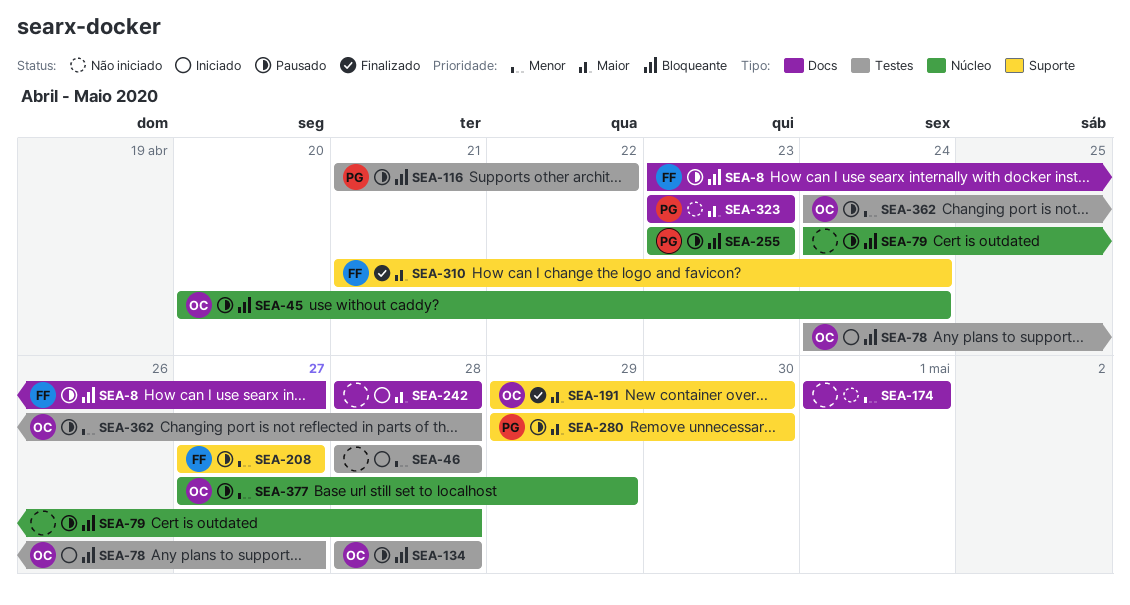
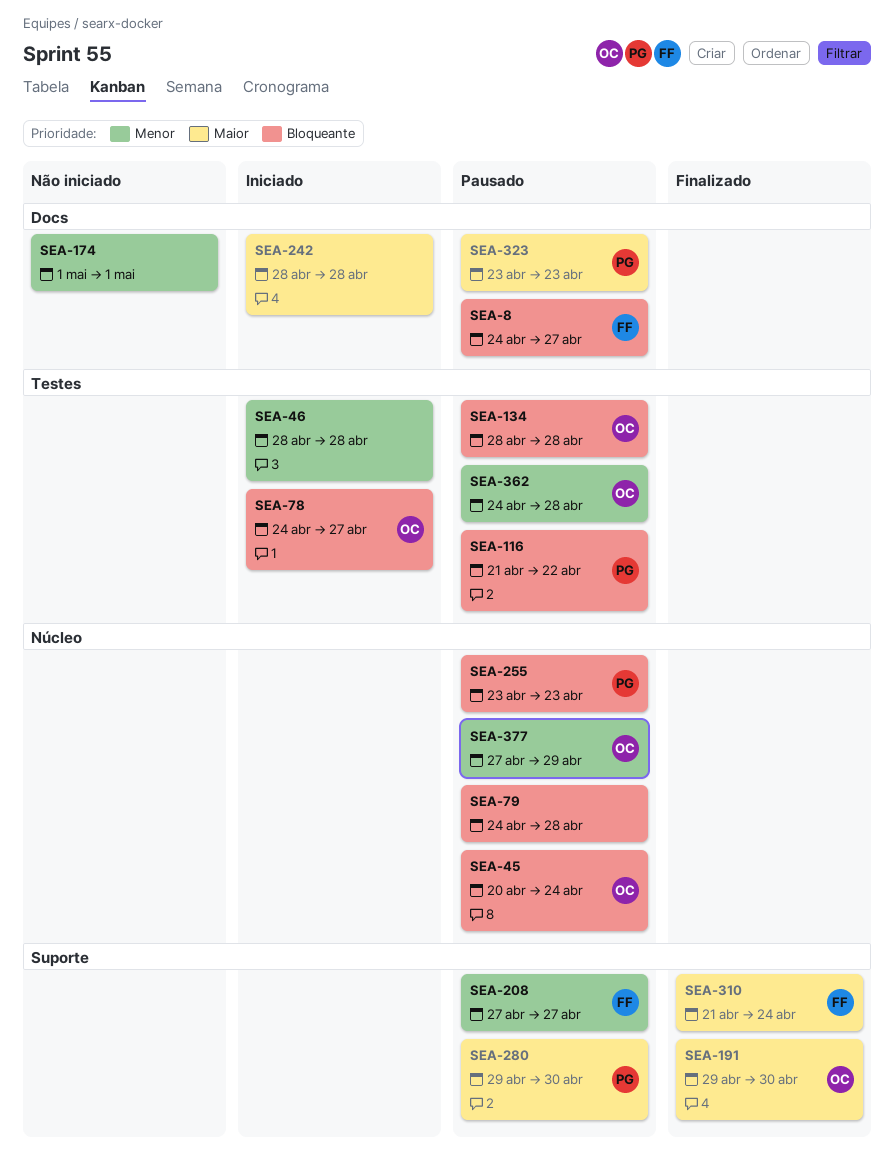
SEA-8, start: Apr 23 -> Apr 24
SEA-323, status: Não iniciado -> Pausado

